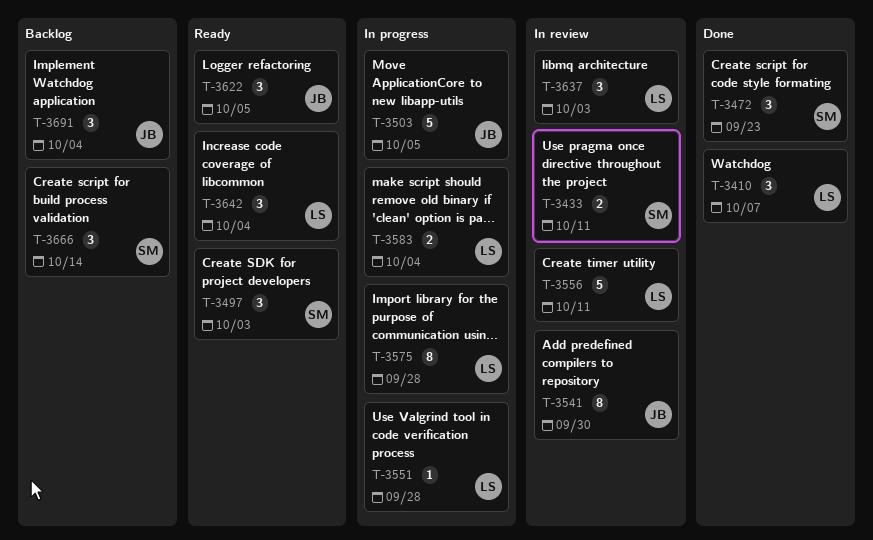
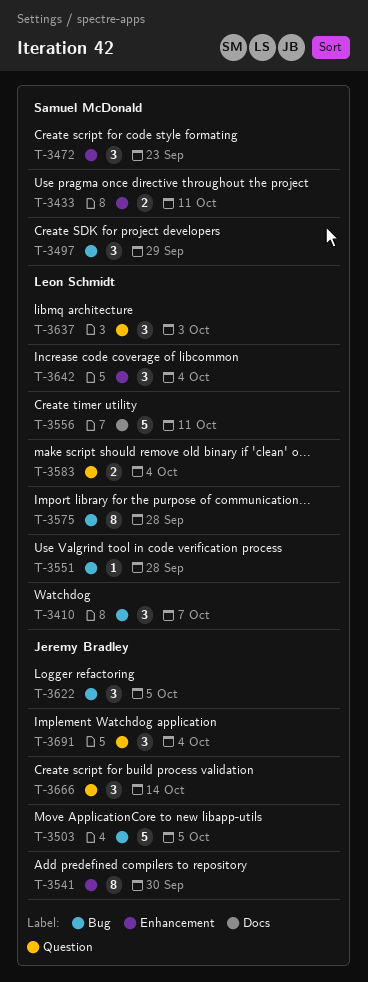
T-3497, due: Oct 3 -> Sep 29
T-3666, owner: Samuel McDonald -> Jeremy Bradley

